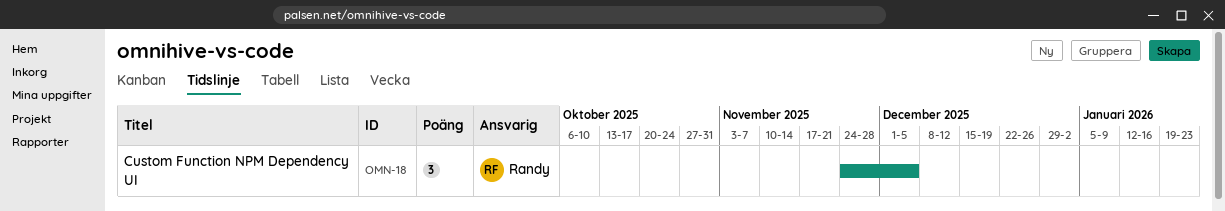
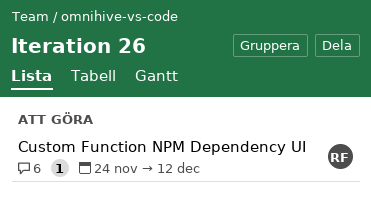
Custom Function NPM Dependency UI, estimate: 3 -> 1
Custom Function NPM Dependency UI, due: Dec 5 -> Dec 12

